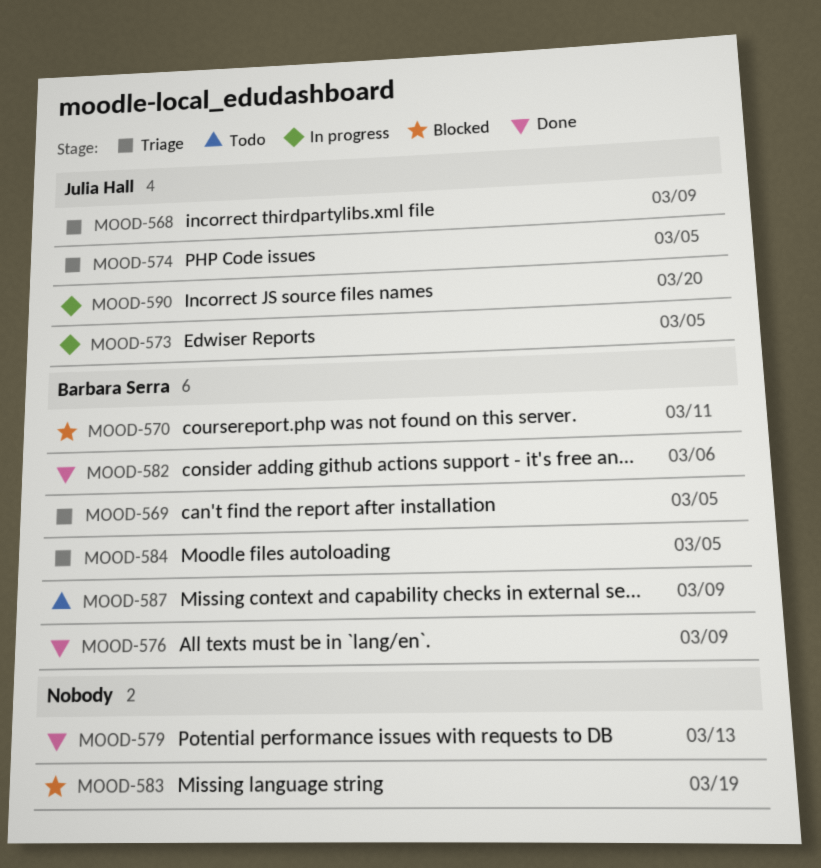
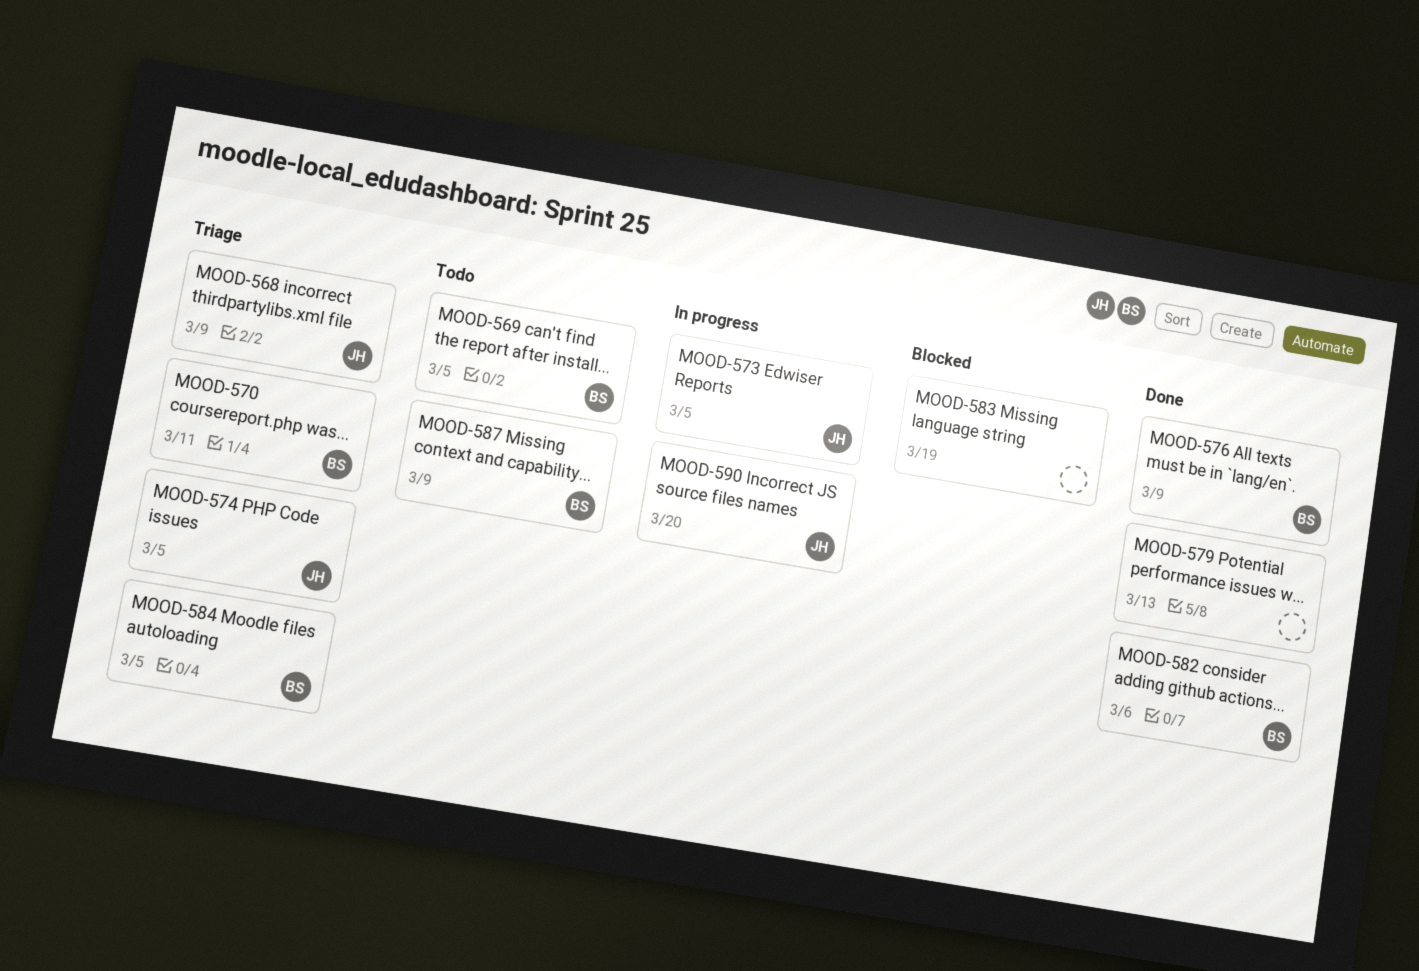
MOOD-569, status: Triage -> Todo
MOOD-570, status: Blocked -> Triage

